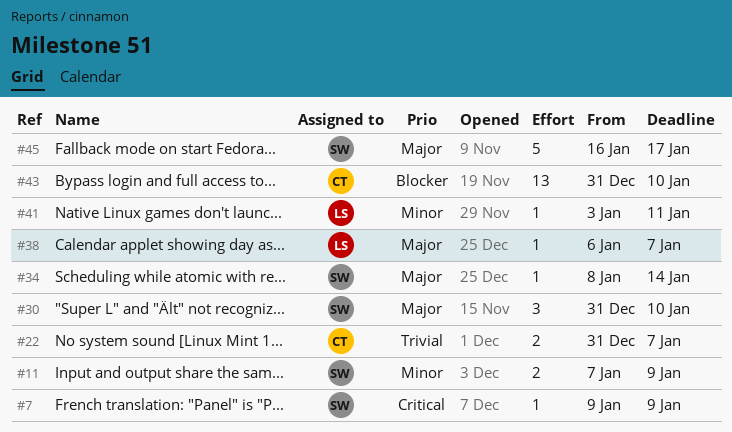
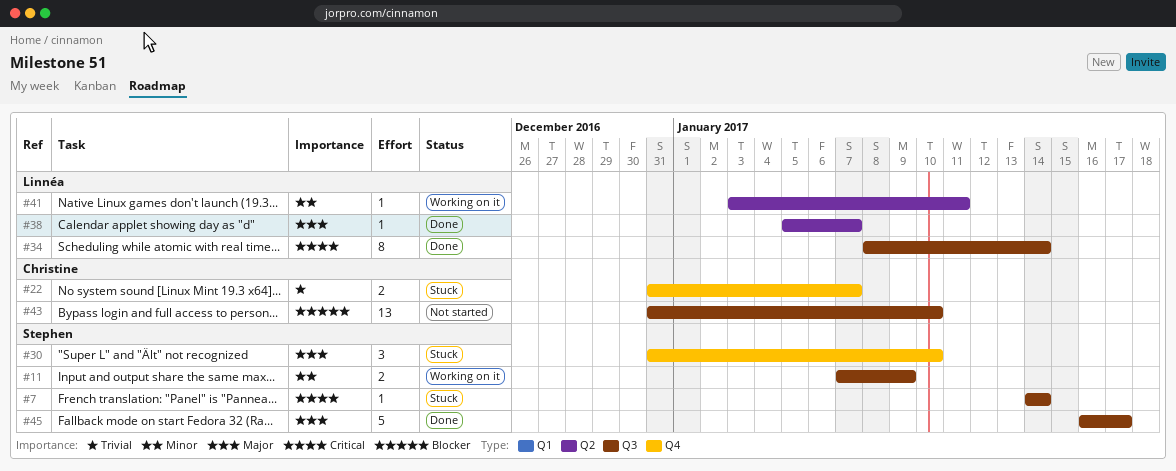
#7, start: Jan 9 -> Jan 14
#7, due: Jan 9 -> Jan 14
#34, owner: Stephen -> Linnéa
#34, priority: Major -> Critical
#34, estimate: 1 -> 8
#38, start: Jan 6 -> Jan 5

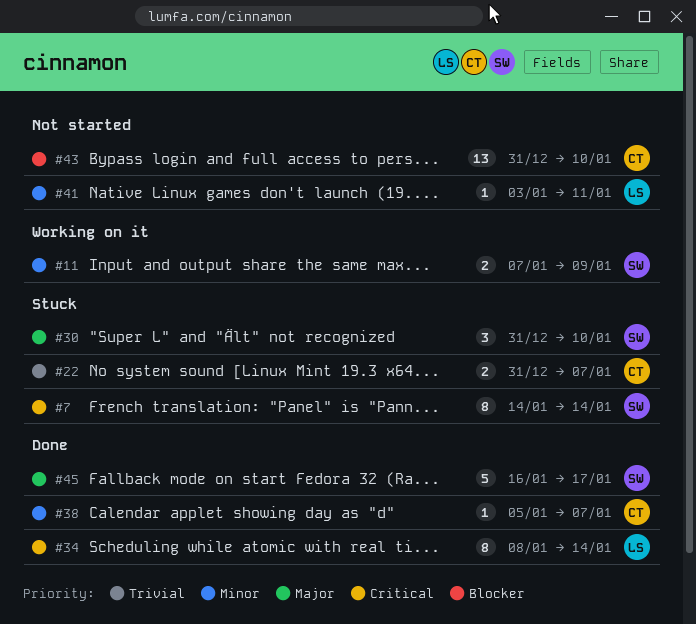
#7, estimate: 1 -> 8
#38, owner: Linnéa -> Christine
#38, priority: Major -> Minor
#41, status: Working on it -> Not started

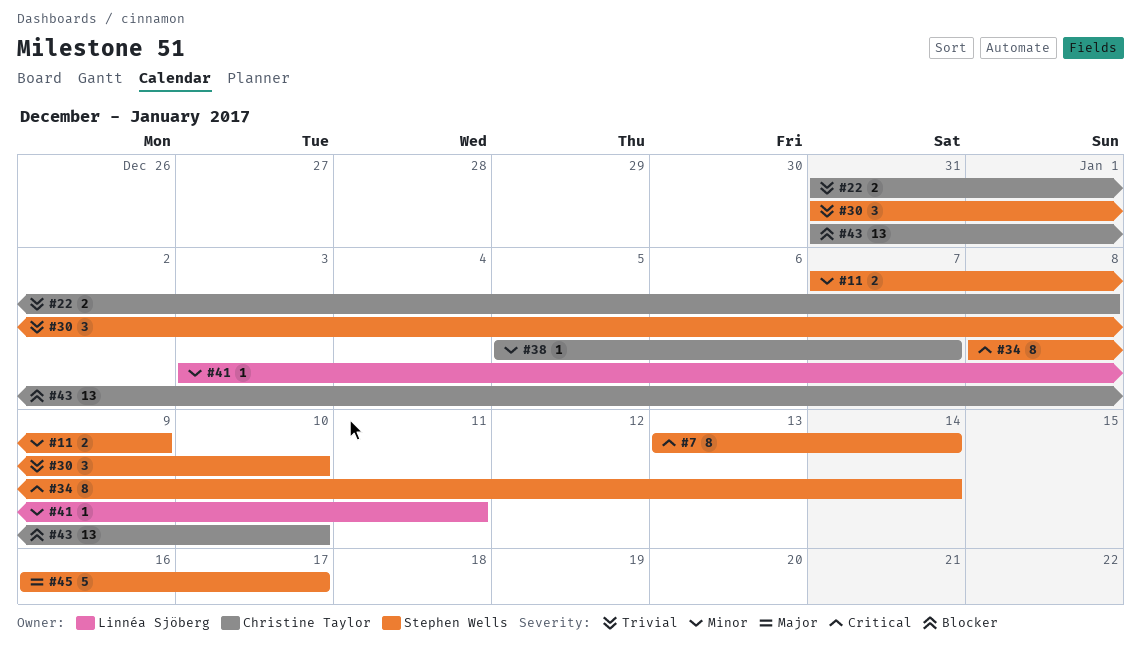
#7, start: Jan 14 -> Jan 13
#22, due: Jan 7 -> Jan 8
#30, priority: Major -> Trivial
#34, owner: Linnéa Sjöberg -> Stephen Wells

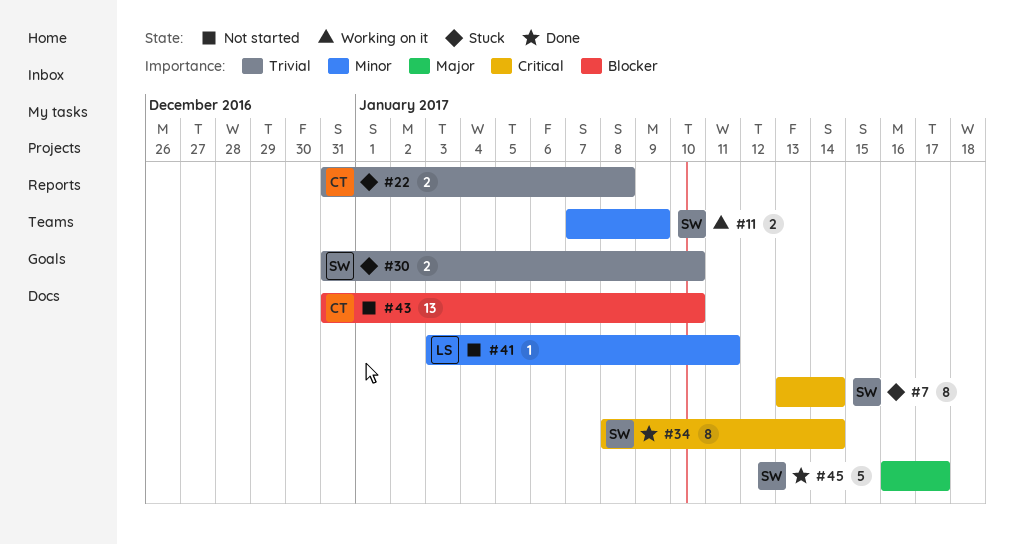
#30, estimate: 3 -> 2
#38: present -> none

